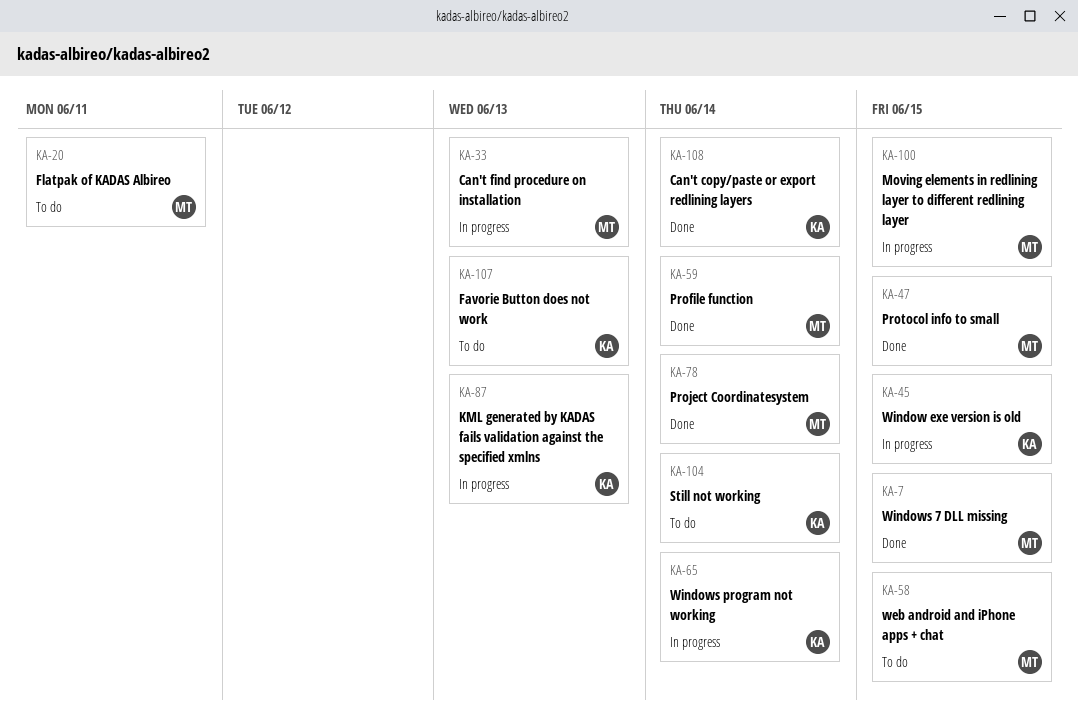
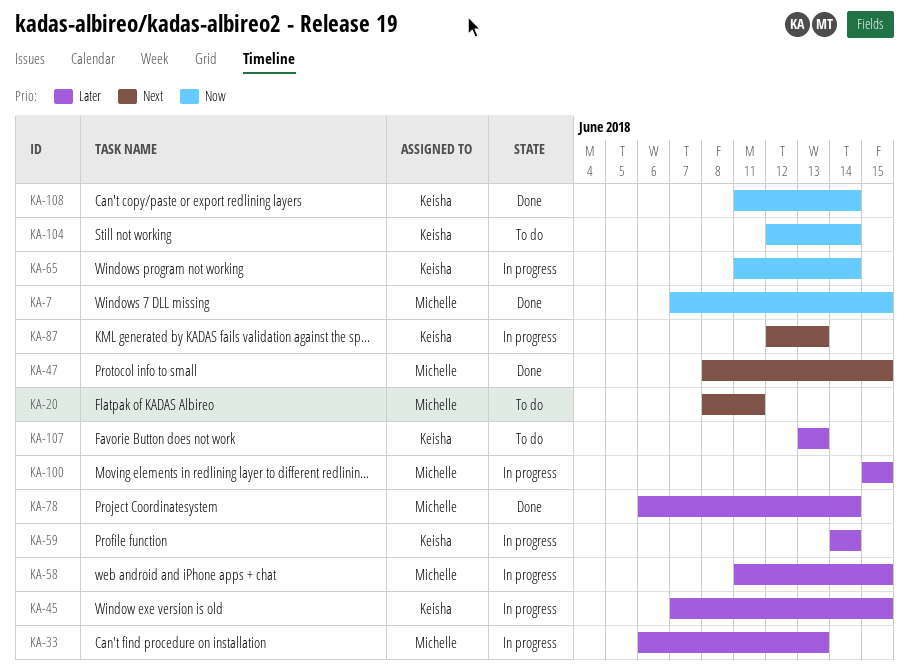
KA-58, status: To do -> In progress
KA-59, status: Done -> In progress
KA-59, owner: Michelle -> Keisha

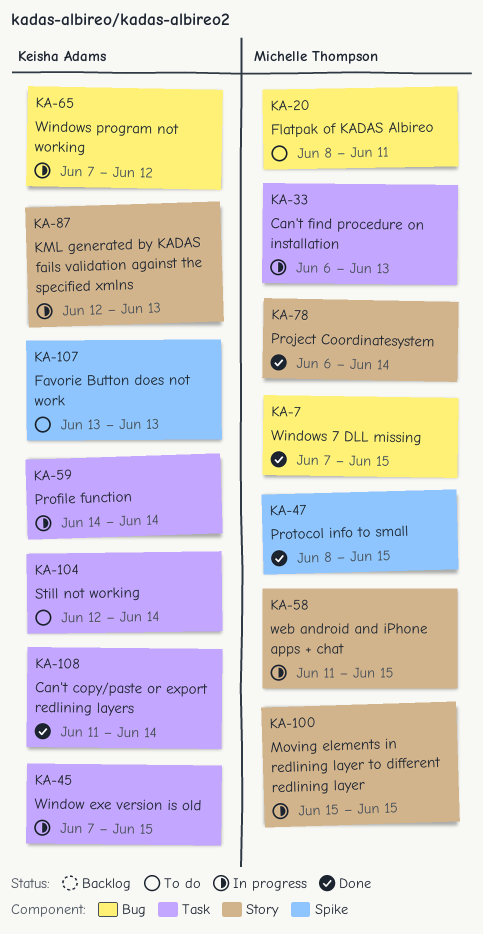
KA-65, start: Jun 11 -> Jun 7
KA-65, due: Jun 14 -> Jun 12

